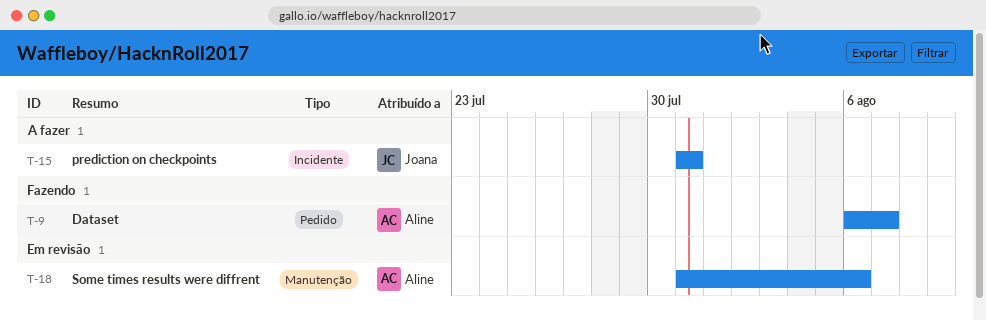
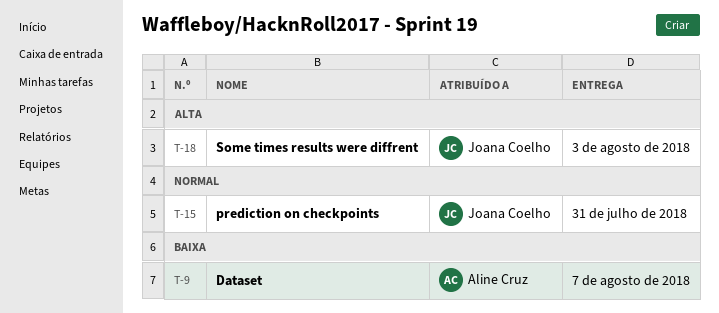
T-18, owner: Aline Cruz -> Joana Coelho
T-18, due: Aug 6 -> Aug 3

